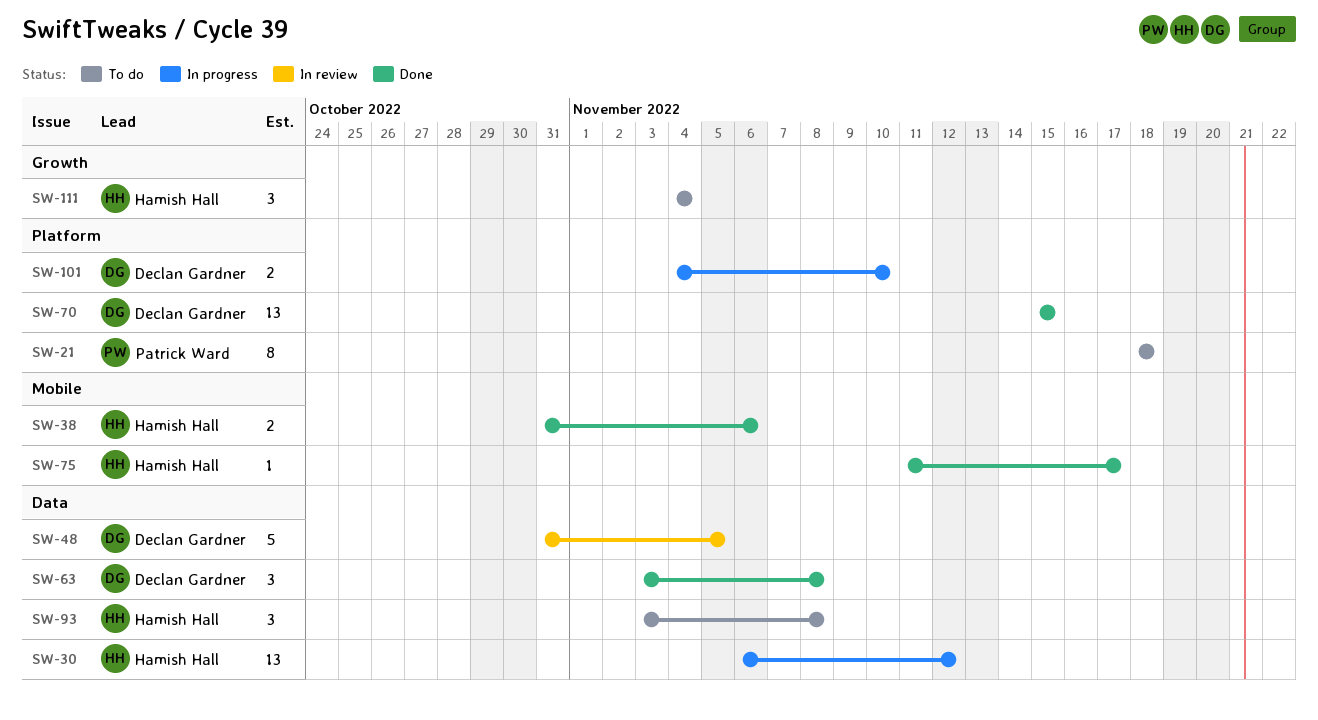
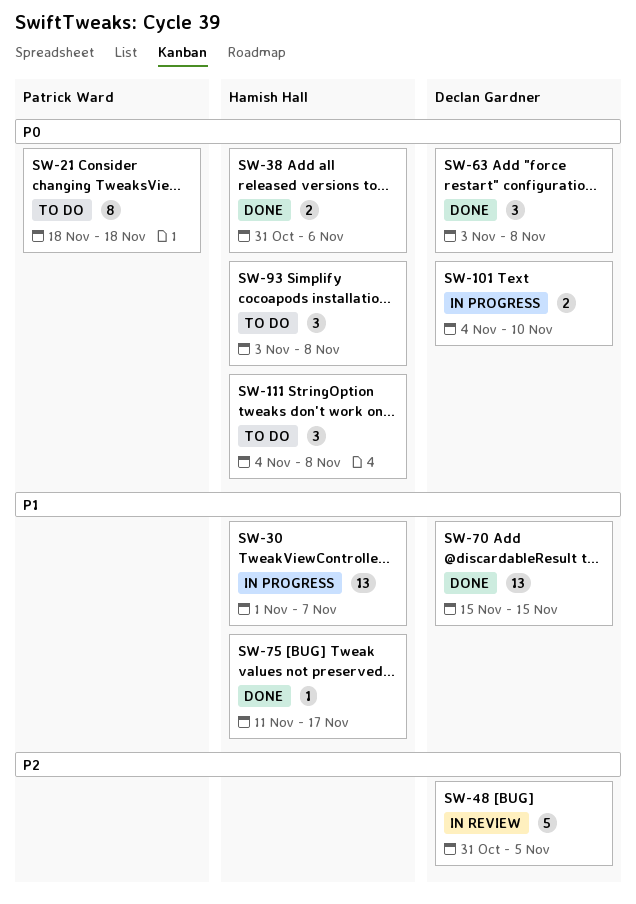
SW-30, start: Nov 6 -> Nov 1
SW-30, due: Nov 12 -> Nov 7
SW-111, due: Nov 4 -> Nov 8

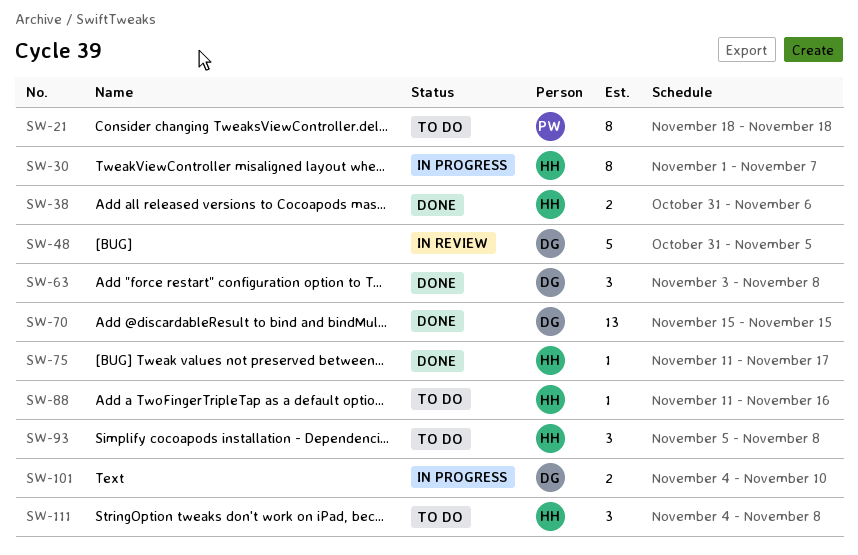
SW-30, estimate: 13 -> 8
SW-88: none -> present
SW-93, start: Nov 3 -> Nov 5

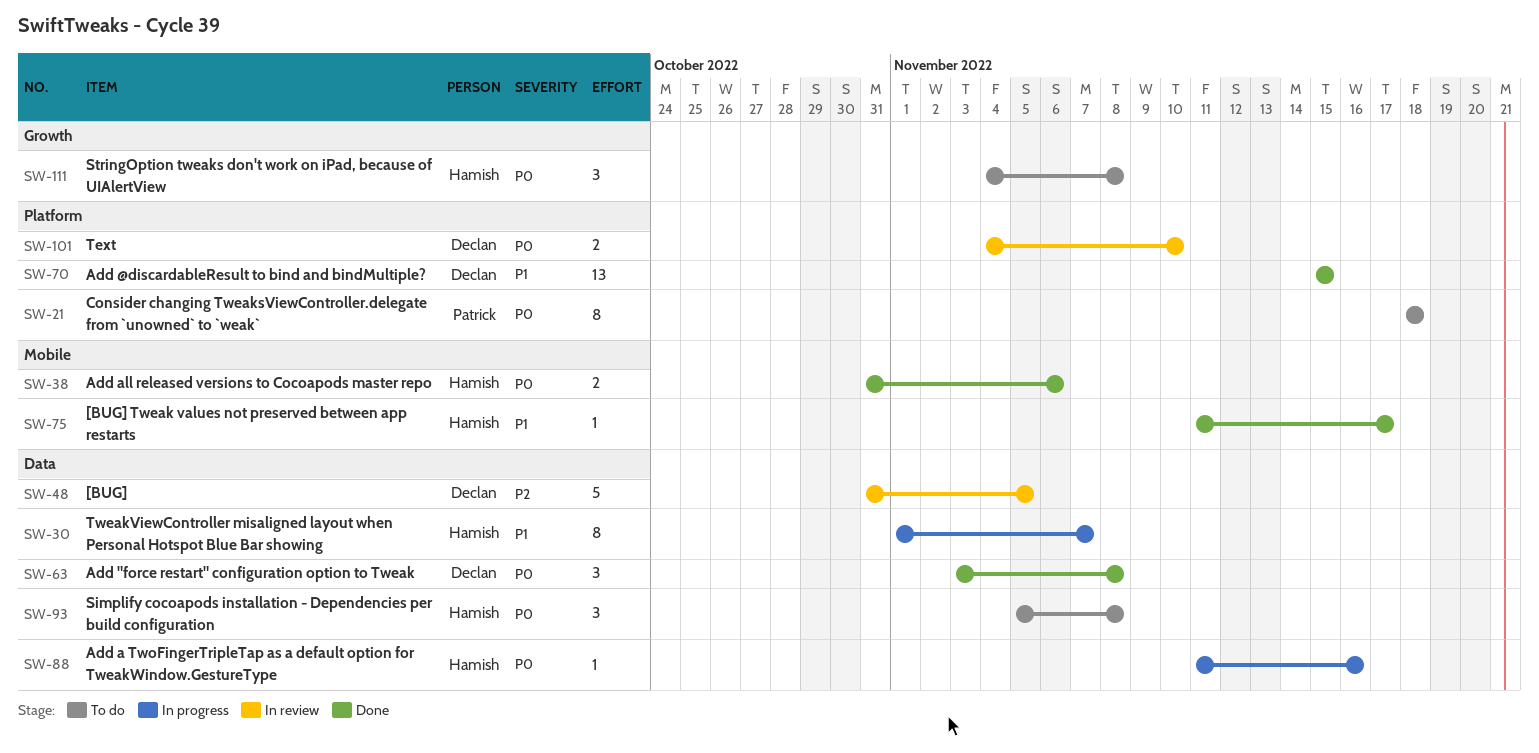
SW-88, status: To do -> In progress
SW-101, status: In progress -> In review

